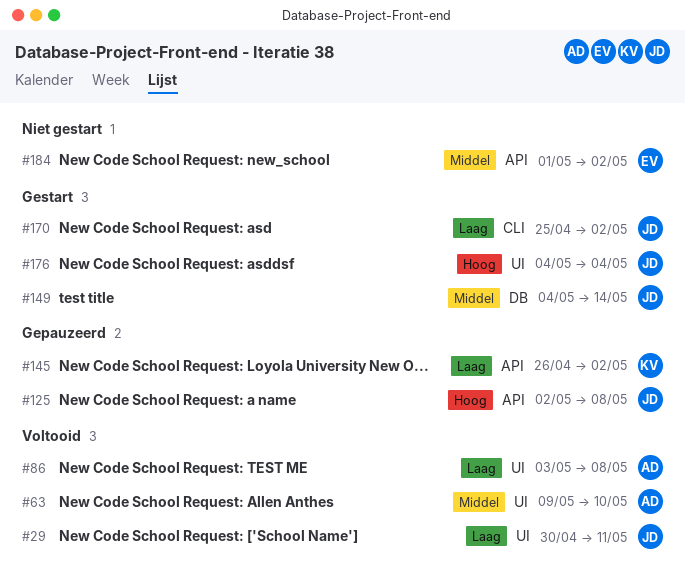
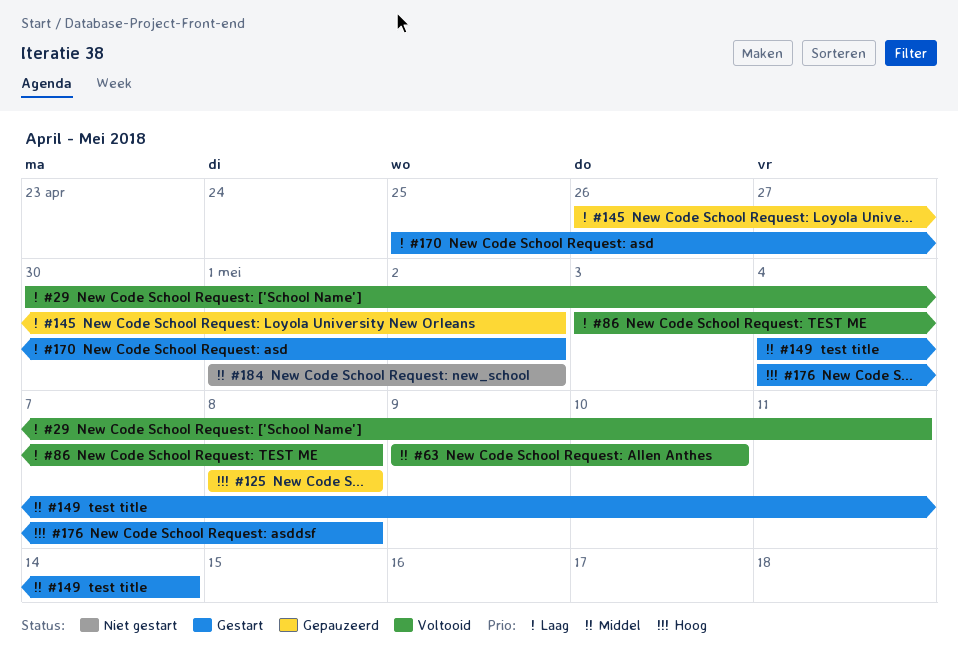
#125, start: May 2 -> May 8
#176, due: May 4 -> May 8

